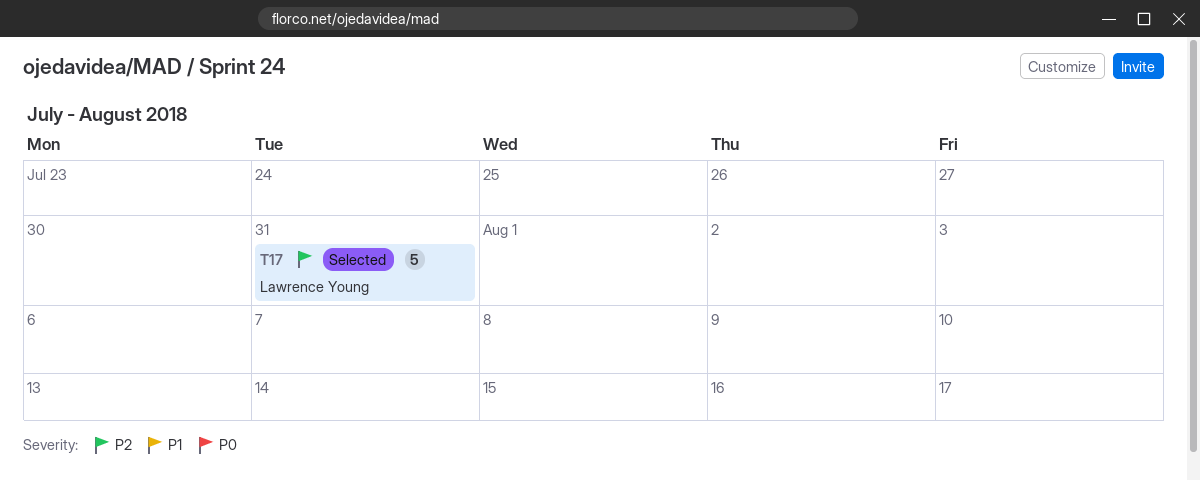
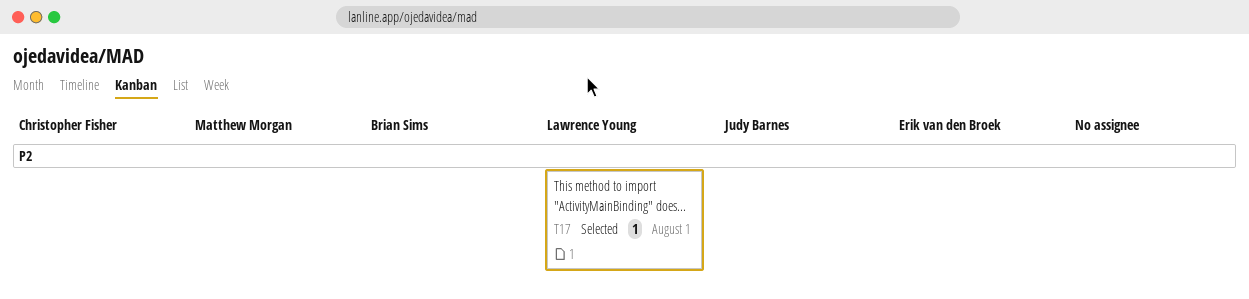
T17, estimate: 5 -> 1
T17, due: Jul 31 -> Aug 1

